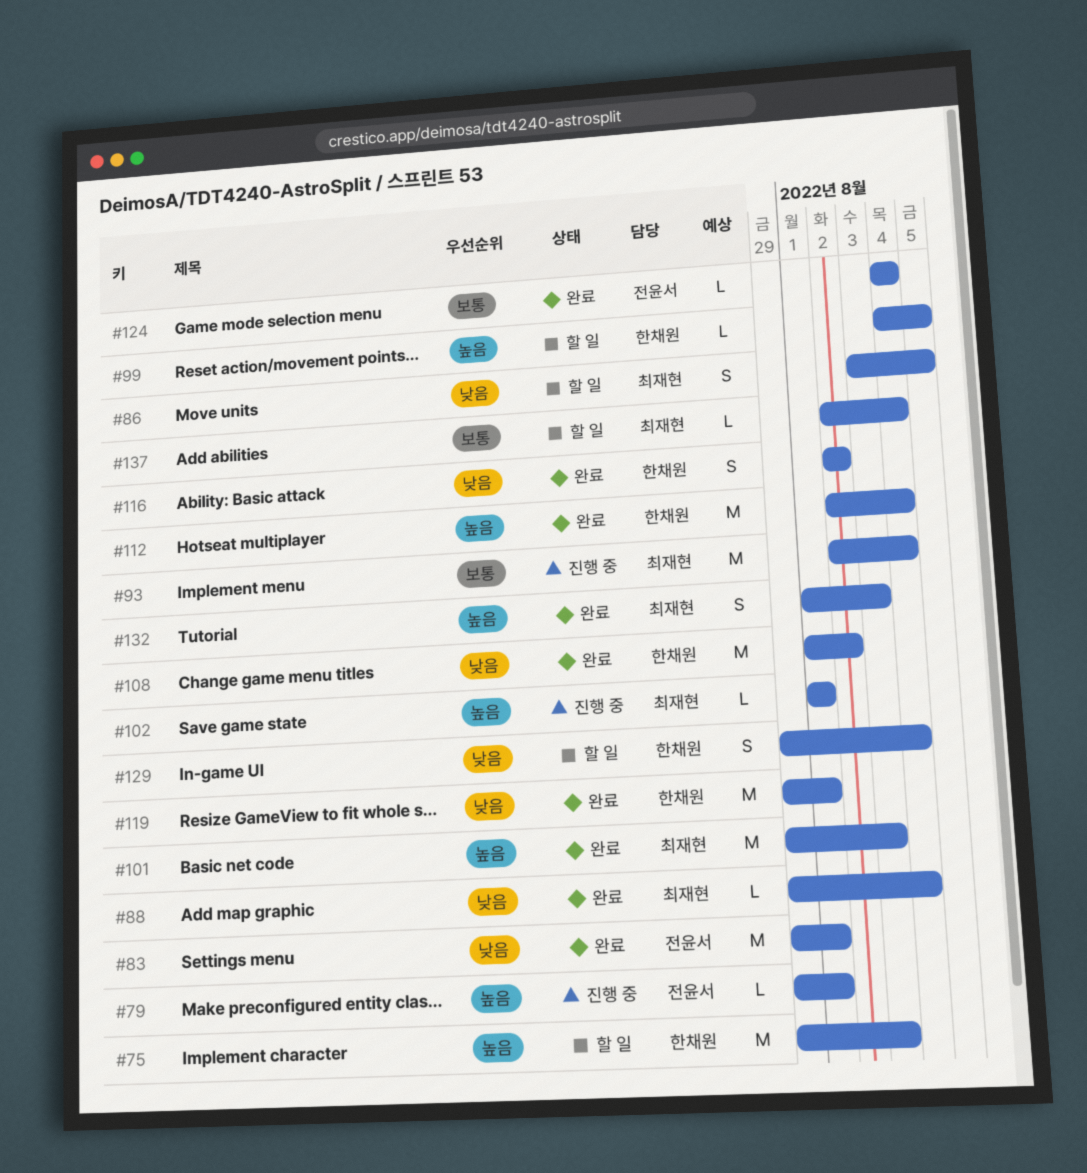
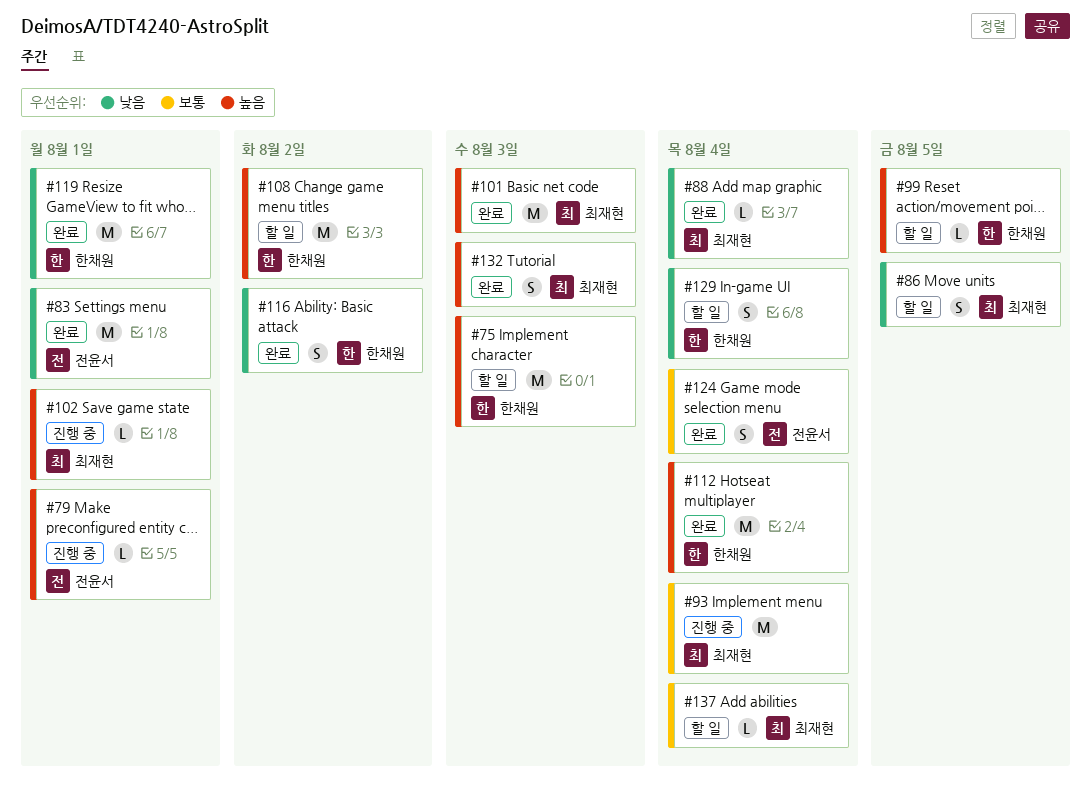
#108, status: 완료 -> 할 일
#108, priority: 낮음 -> 높음
#124, estimate: L -> S

